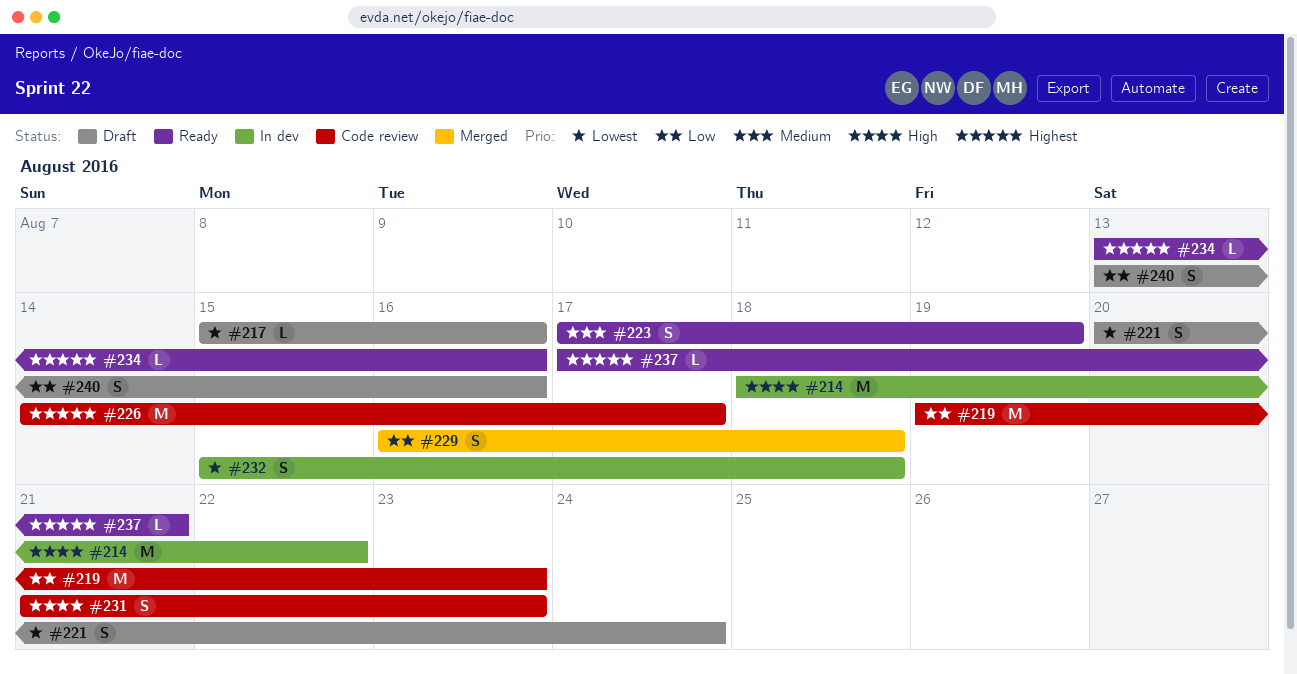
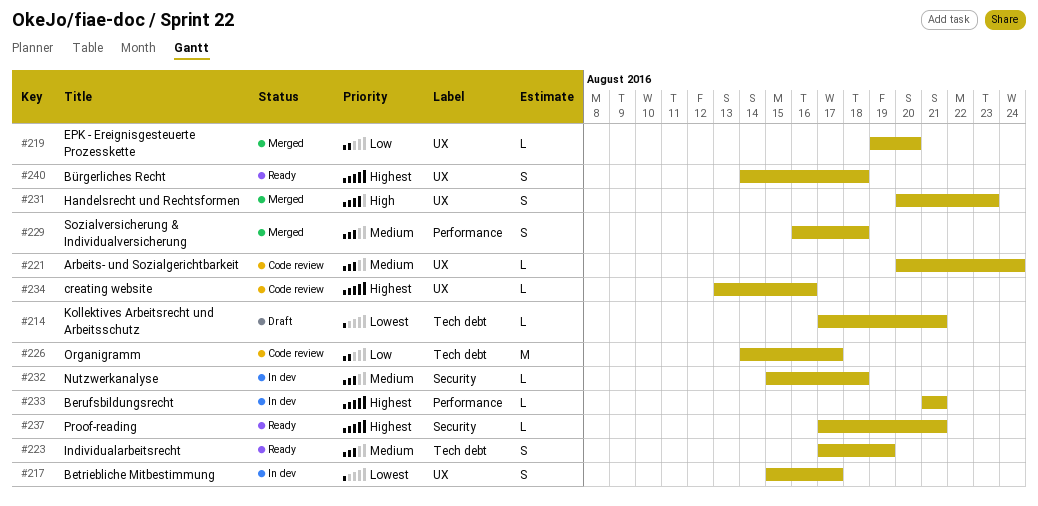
#214, status: In dev -> Draft
#214, priority: High -> Lowest
#214, estimate: M -> L
#214, start: Aug 18 -> Aug 17
#214, due: Aug 22 -> Aug 21
#217, status: Draft -> In dev
#217, estimate: L -> S
#217, due: Aug 16 -> Aug 17
#219, status: Code review -> Merged
#219, estimate: M -> L
#219, due: Aug 23 -> Aug 20
#221, status: Draft -> Code review
#221, priority: Lowest -> Medium
#221, estimate: S -> L
#226, priority: Highest -> Low
#229, priority: Low -> Medium
#231, status: Code review -> Merged
#231, start: Aug 21 -> Aug 20
#232, priority: Lowest -> Medium
#232, estimate: S -> L
#233: none -> present
#234, status: Ready -> Code review
#240, status: Draft -> Ready
#240, priority: Low -> Highest
#240, start: Aug 13 -> Aug 14
#240, due: Aug 16 -> Aug 18

